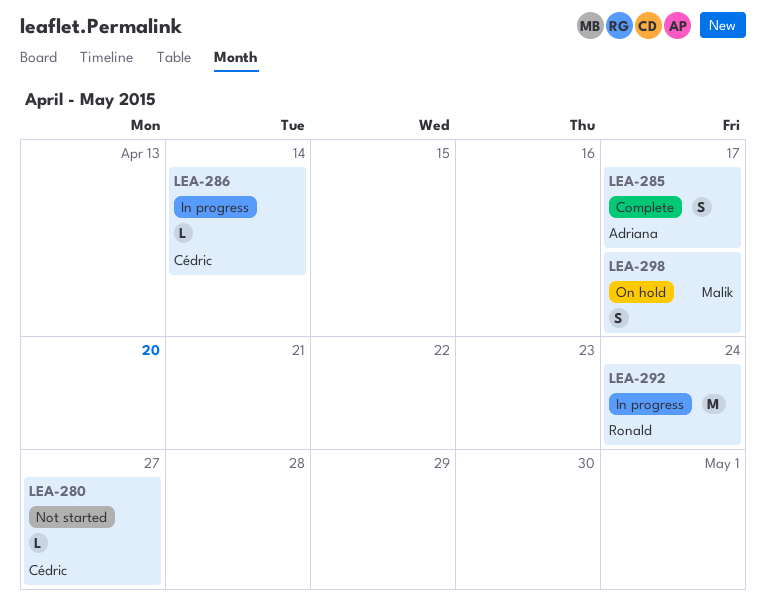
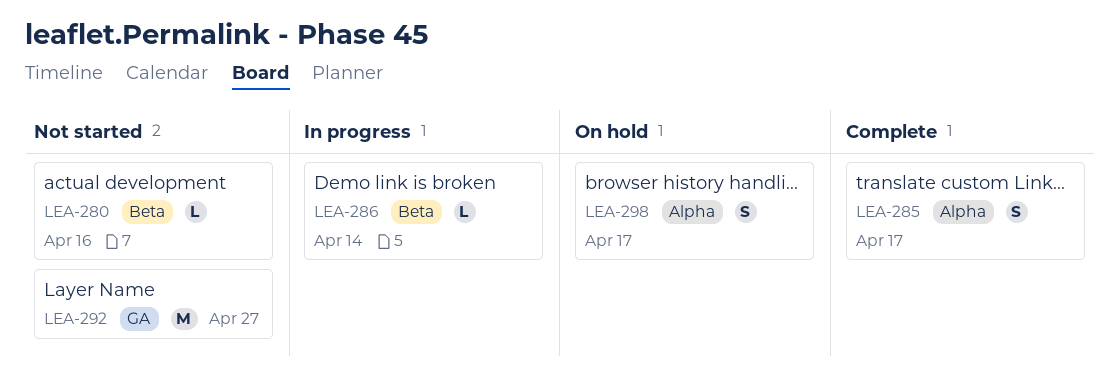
LEA-280, due: Apr 27 -> Apr 16
LEA-292, status: In progress -> Not started
LEA-292, due: Apr 24 -> Apr 27

